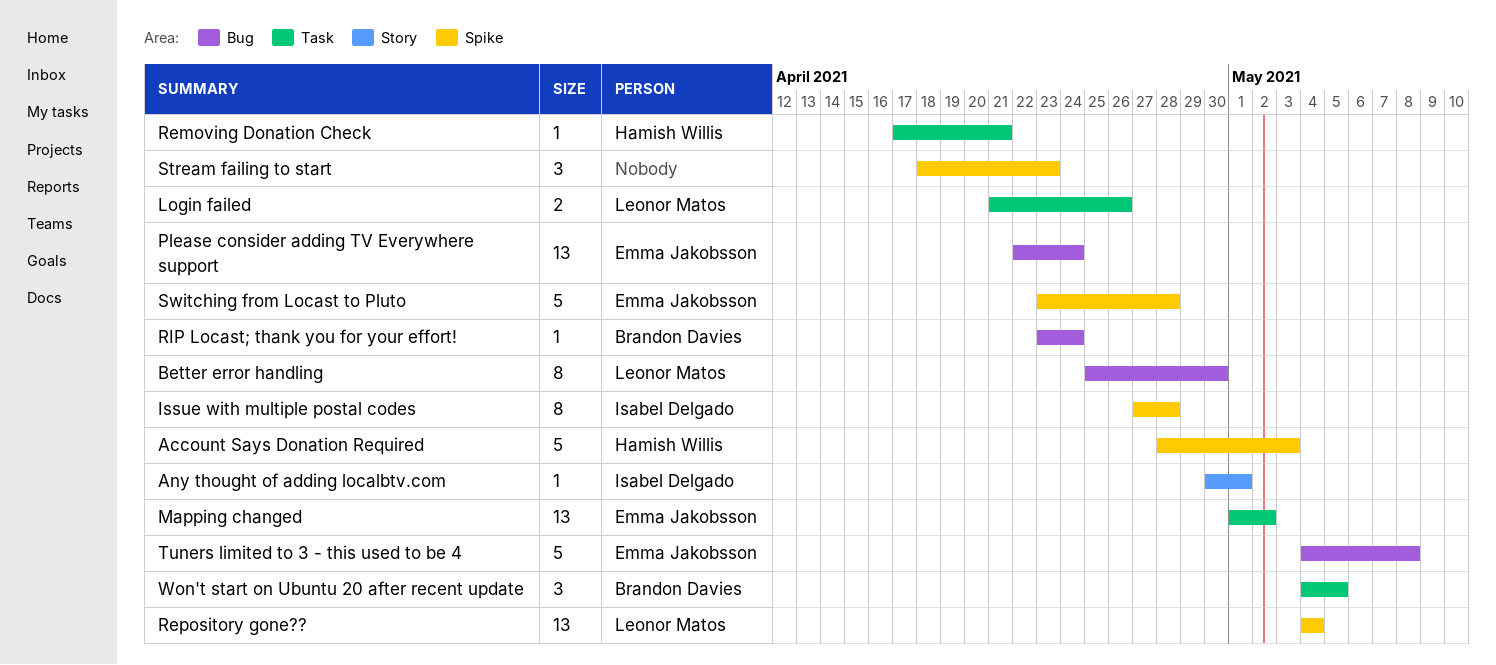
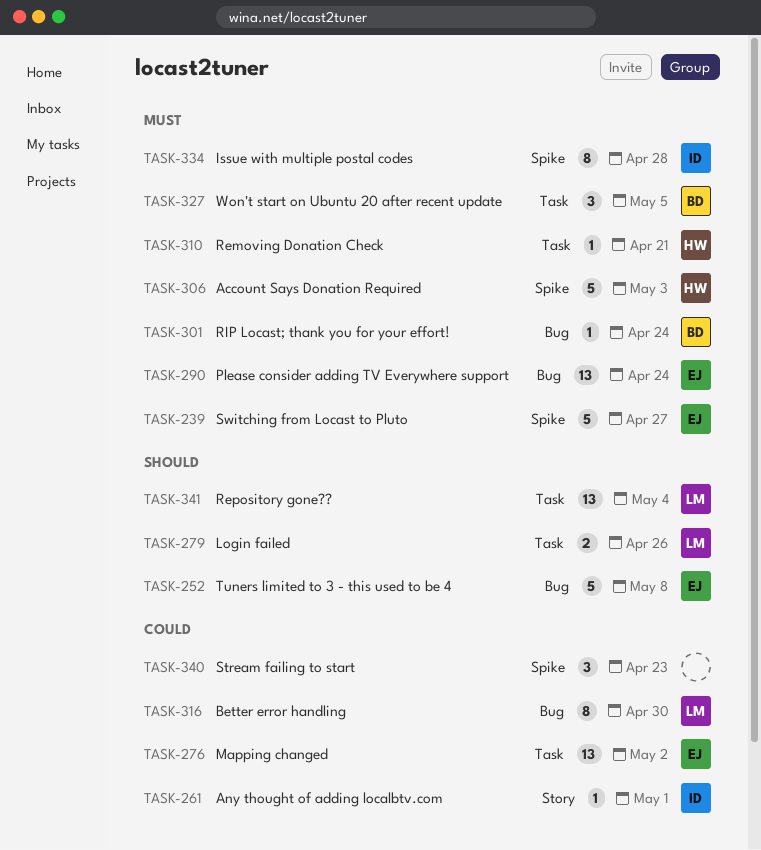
Repository gone??, label: Spike -> Task
Switching from Locast to Pluto, due: Apr 28 -> Apr 27

